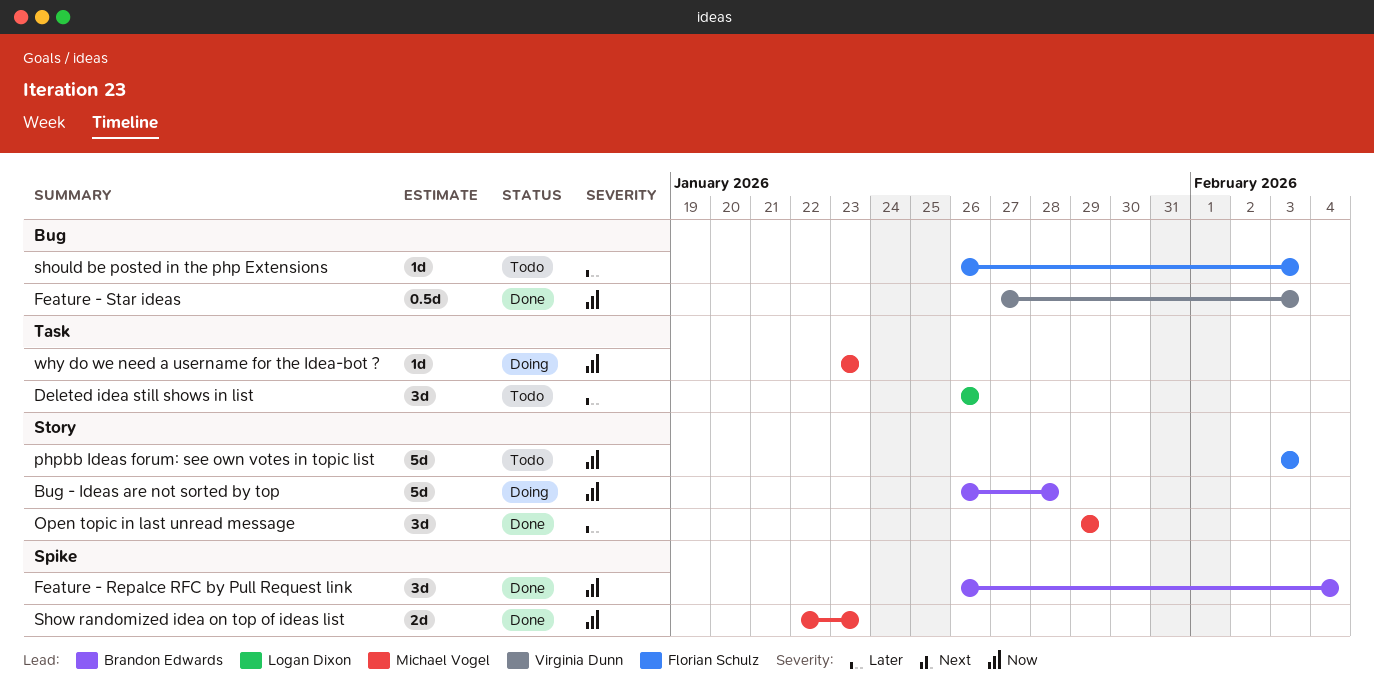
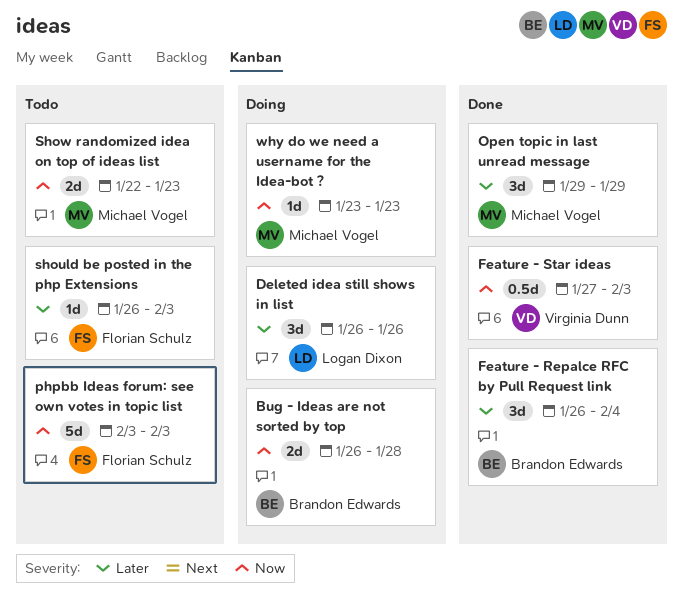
Bug - Ideas are not sorted by top, estimate: 5d -> 2d
Deleted idea still shows in list, status: Todo -> Doing
Feature - Repalce RFC by Pull Request link, priority: Now -> Later
Show randomized idea on top of ideas list, status: Done -> Todo

